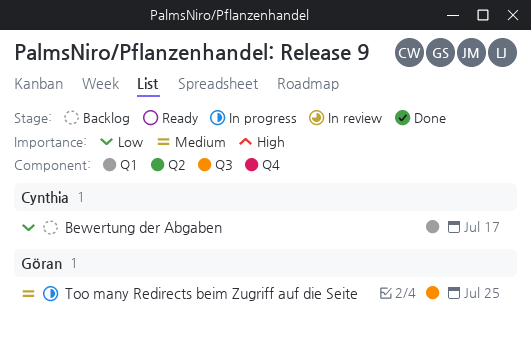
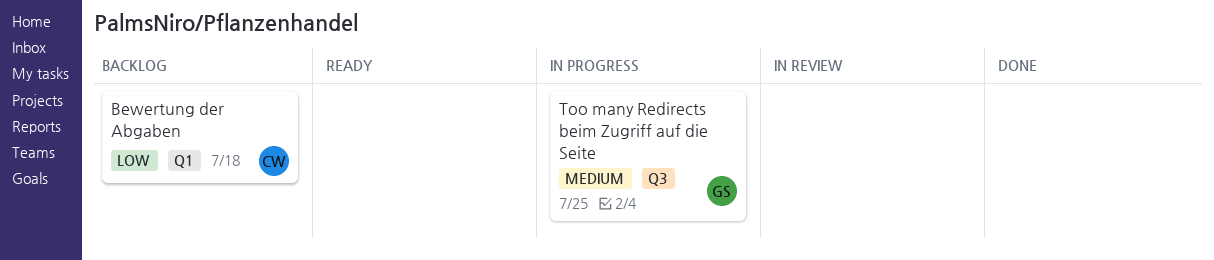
Bewertung der Abgaben, due: Jul 17 -> Jul 18

